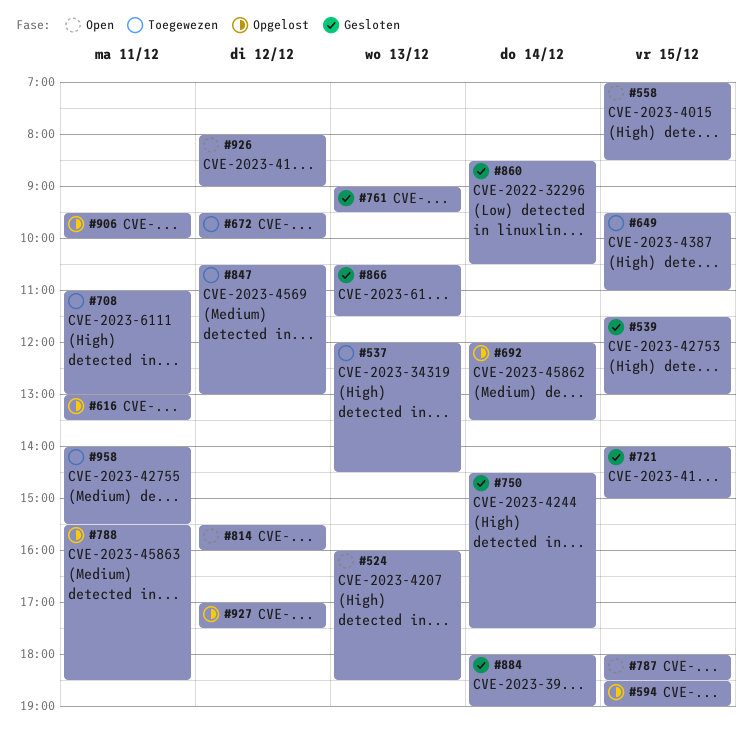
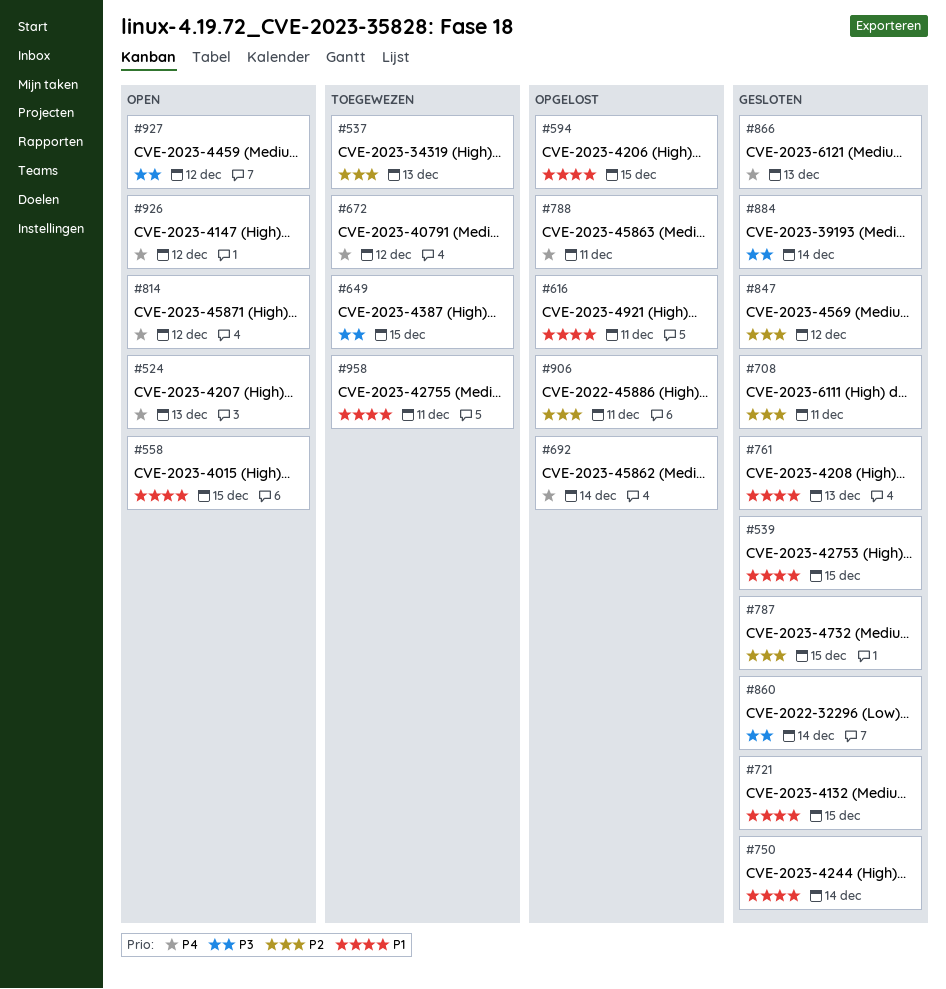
#708, status: Toegewezen -> Gesloten
#787, status: Open -> Gesloten
#847, status: Toegewezen -> Gesloten
#927, status: Opgelost -> Open

